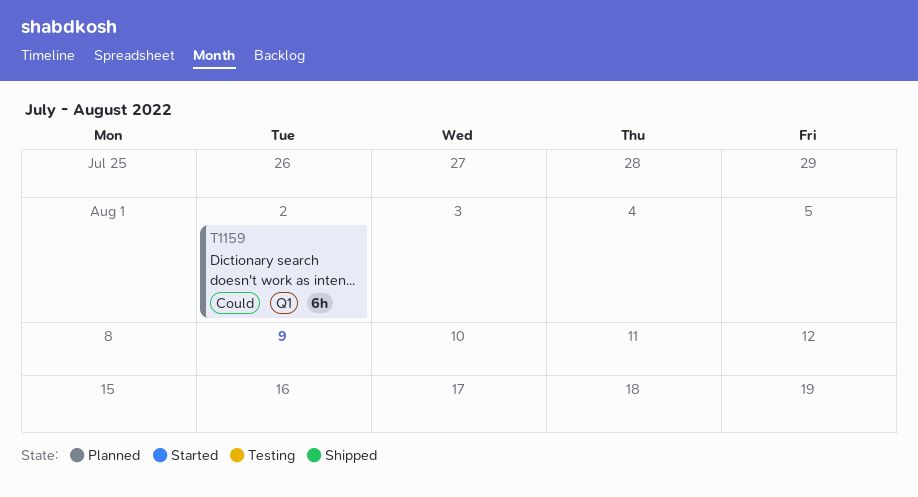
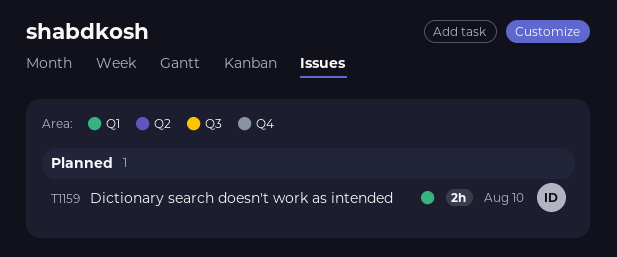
T1159, estimate: 6h -> 2h
T1159, due: Aug 2 -> Aug 10

